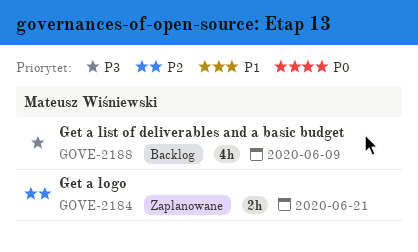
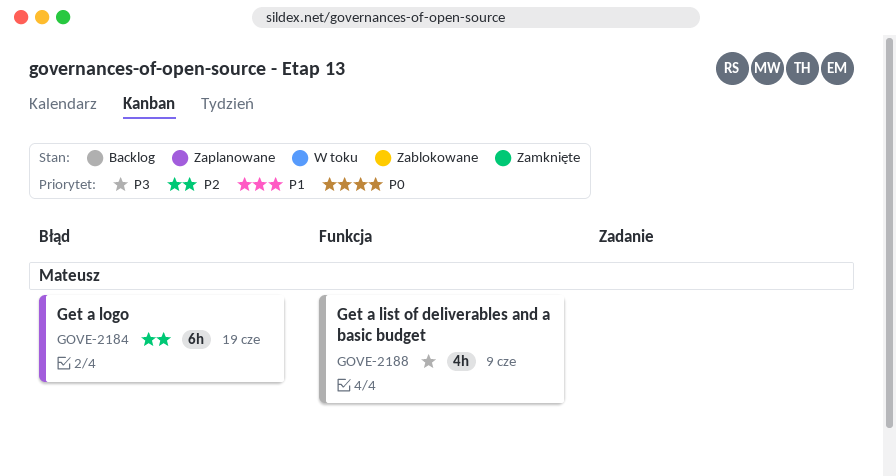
GOVE-2184, estimate: 2h -> 6h
GOVE-2184, due: Jun 21 -> Jun 19

